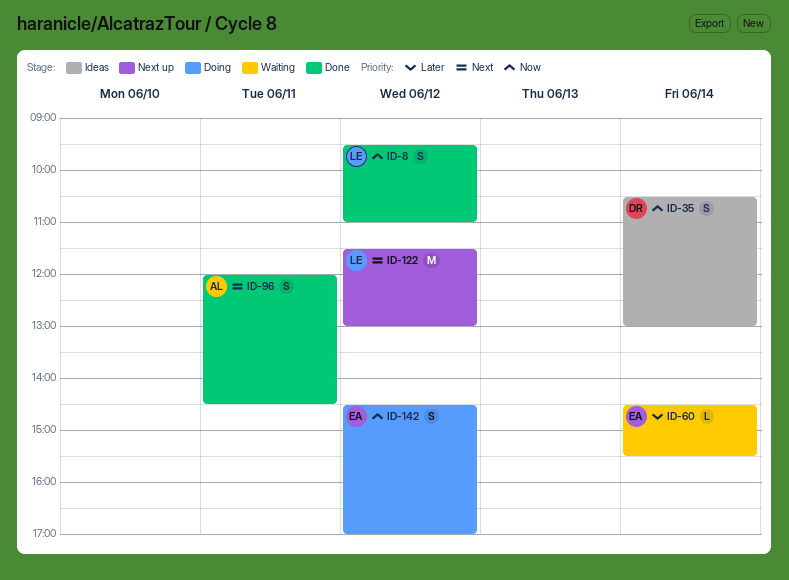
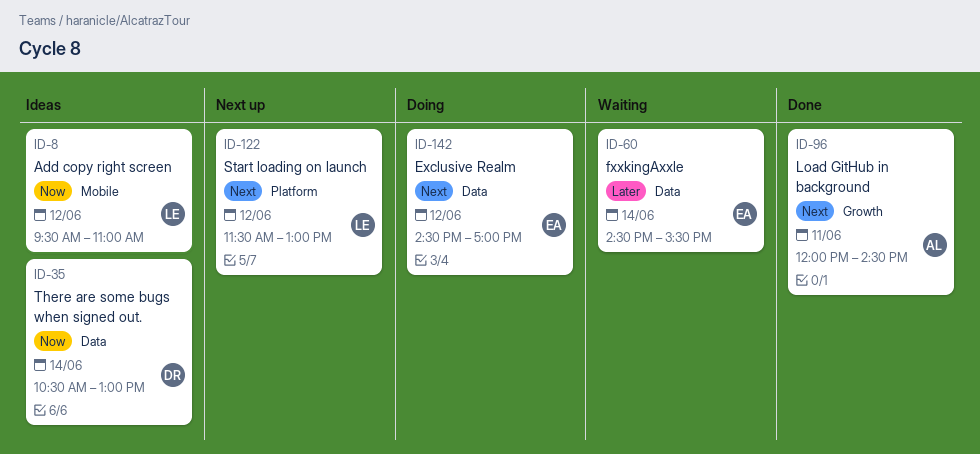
ID-8, status: Done -> Ideas
ID-142, priority: Now -> Next

